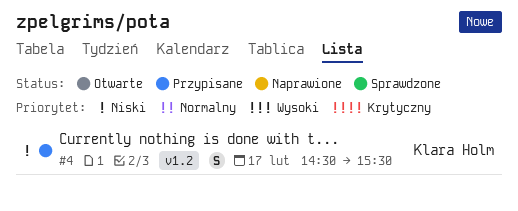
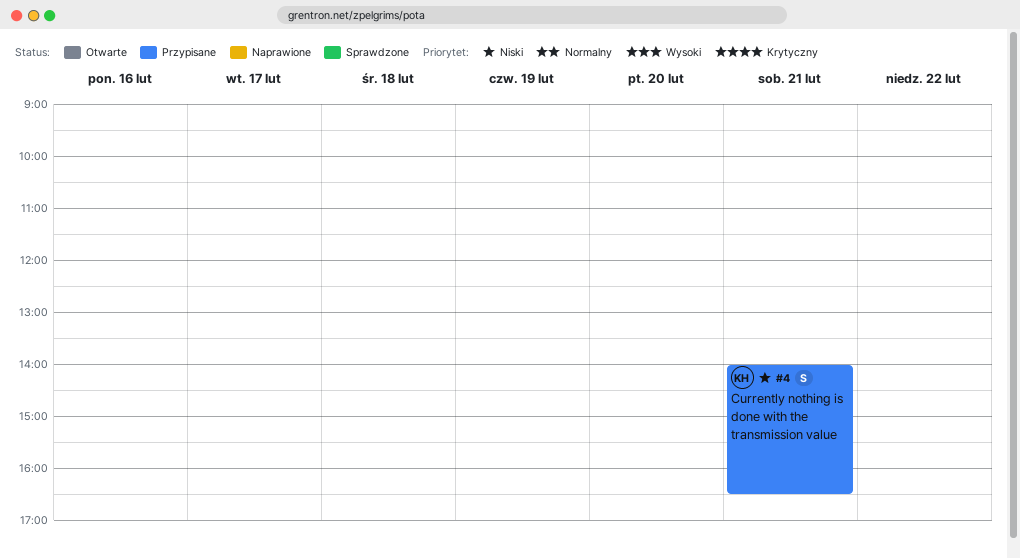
#4, day: Feb 17 -> Feb 21
#4, begins: 14:30 -> 14:00
#4, ends: 15:30 -> 16:30

